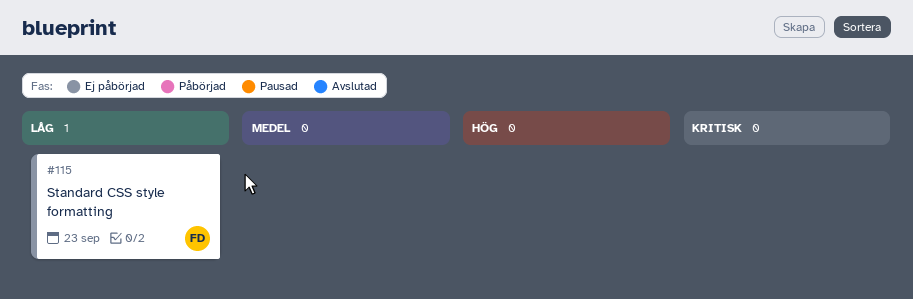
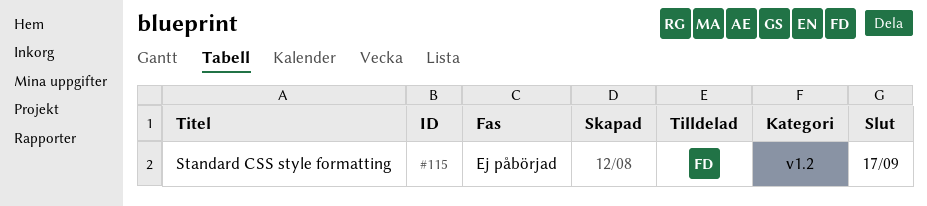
#115, due: Sep 23 -> Sep 17

